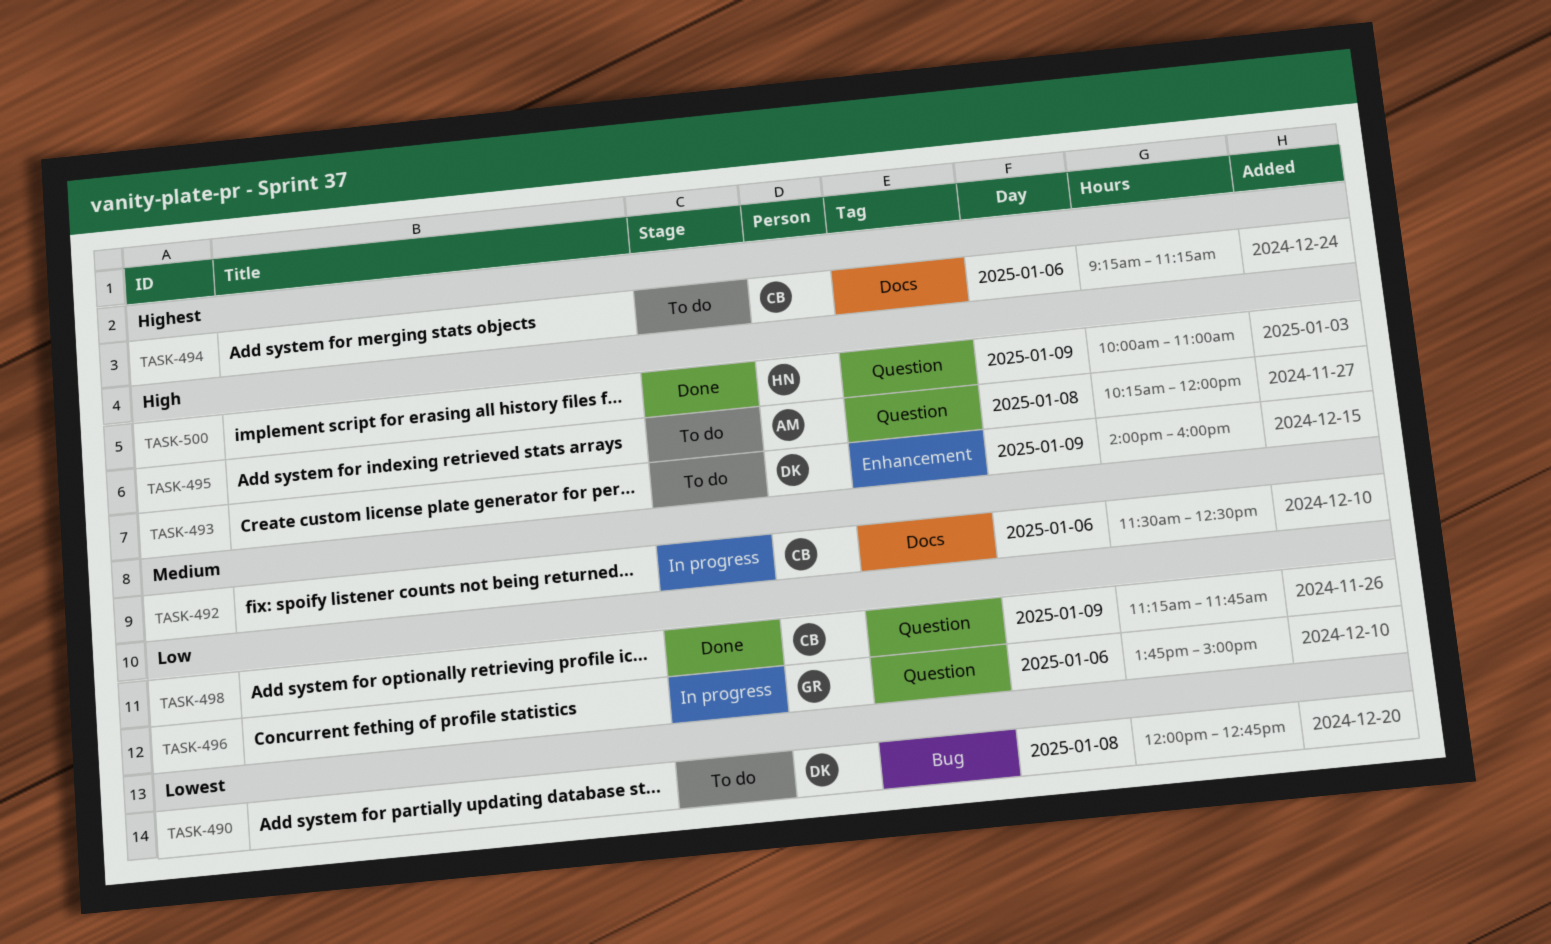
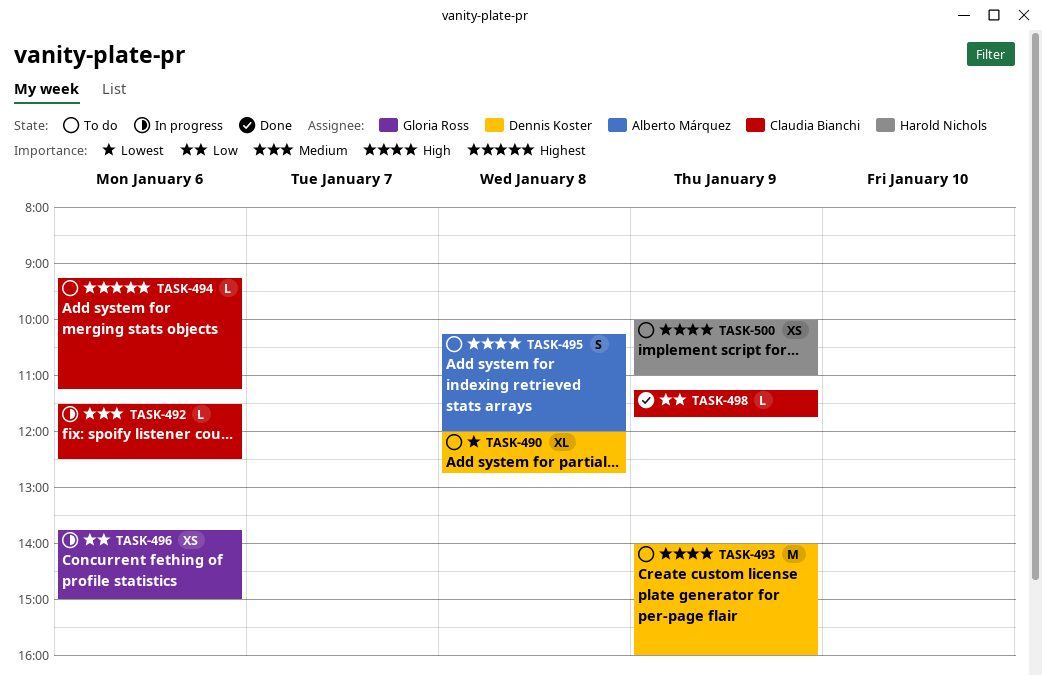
TASK-500, status: Done -> To do

